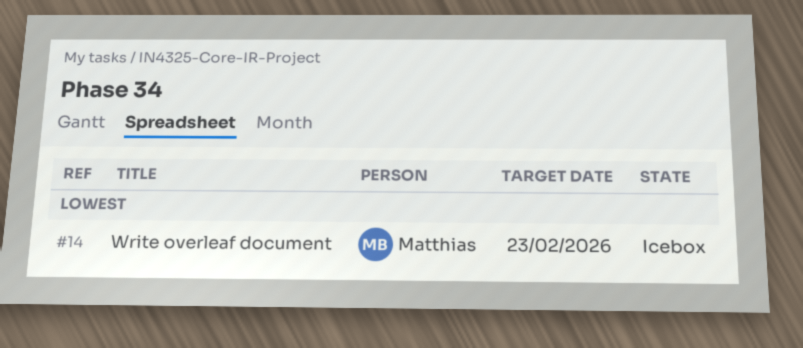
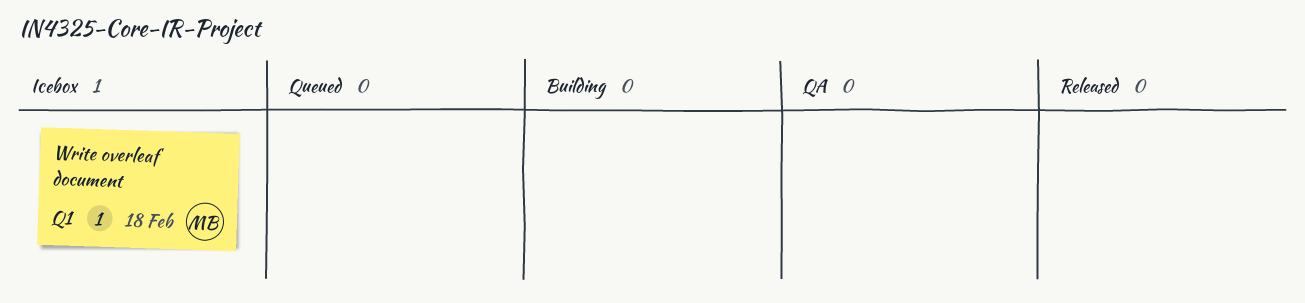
Write overleaf document, due: Feb 23 -> Feb 18

